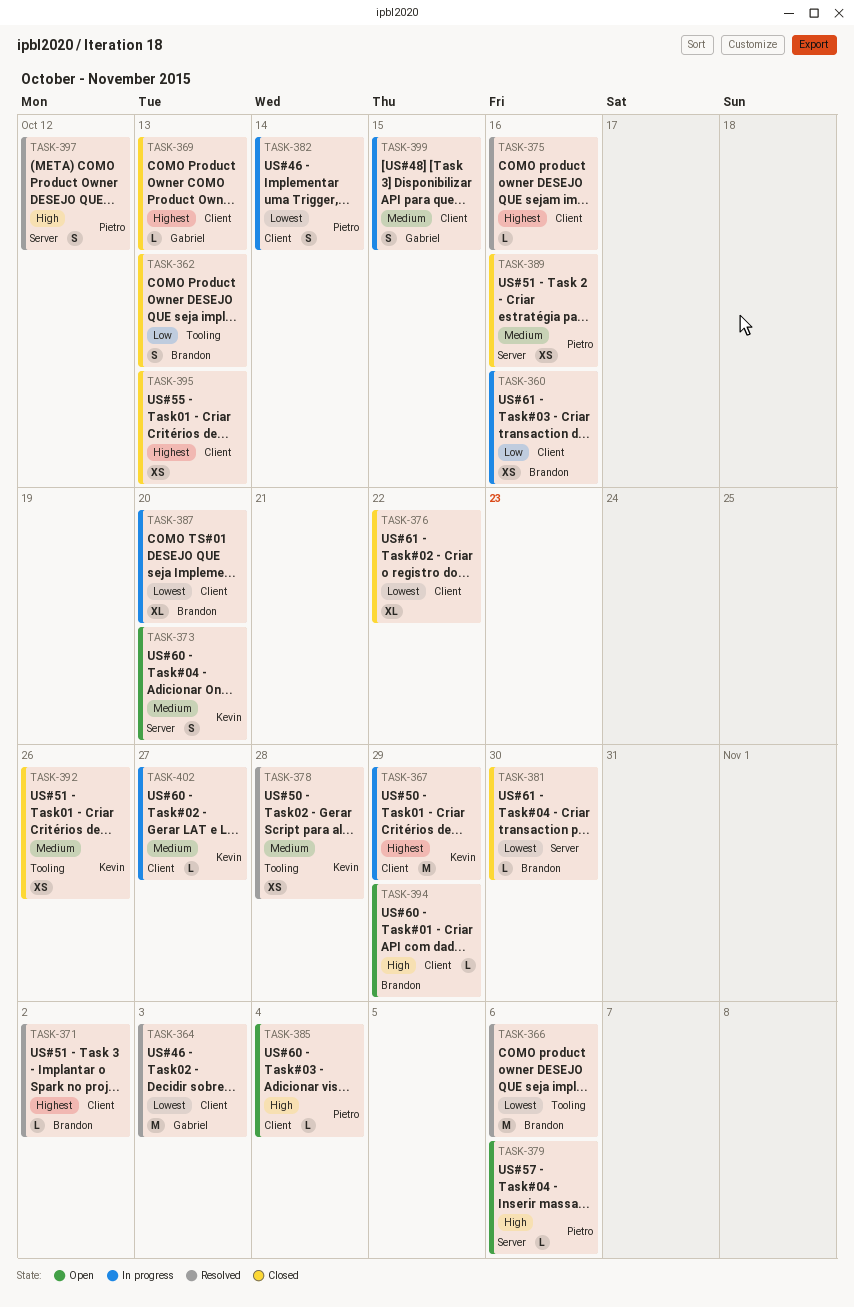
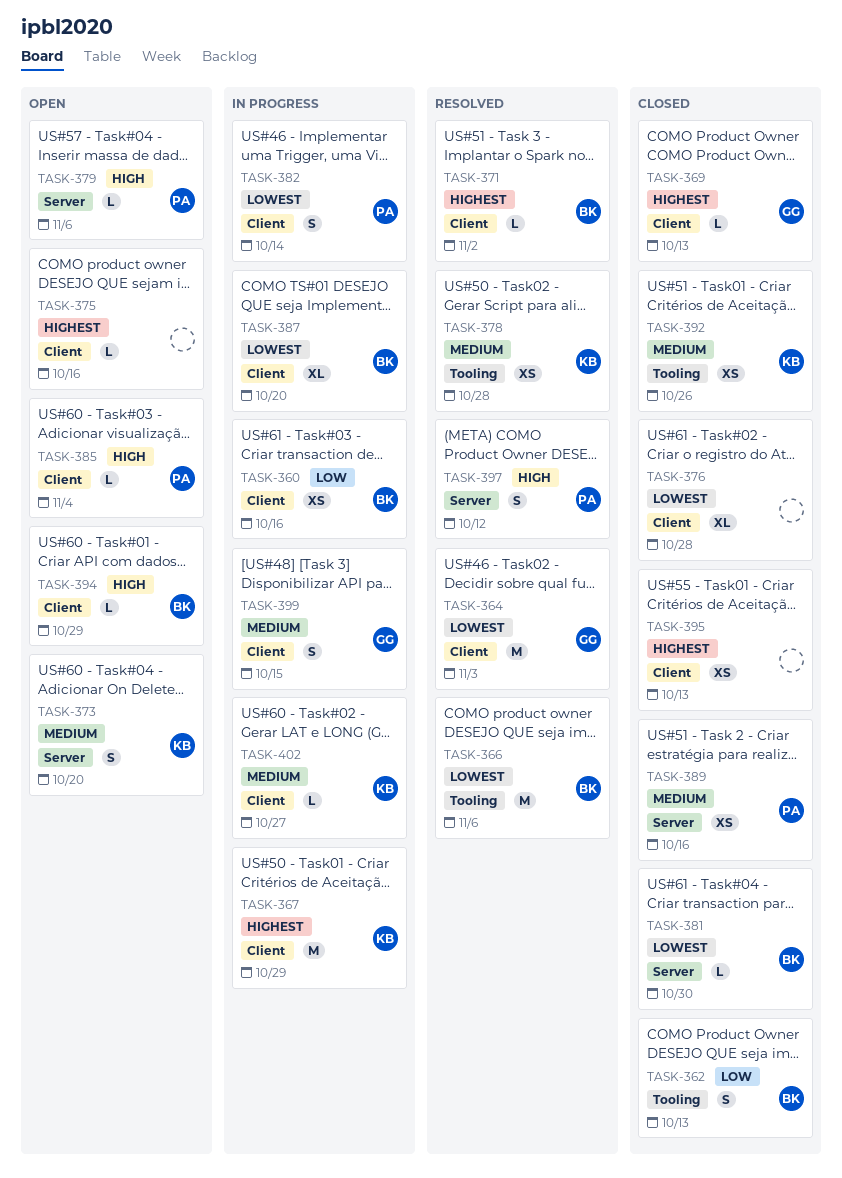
TASK-375, status: Resolved -> Open
TASK-376, due: Oct 22 -> Oct 28

